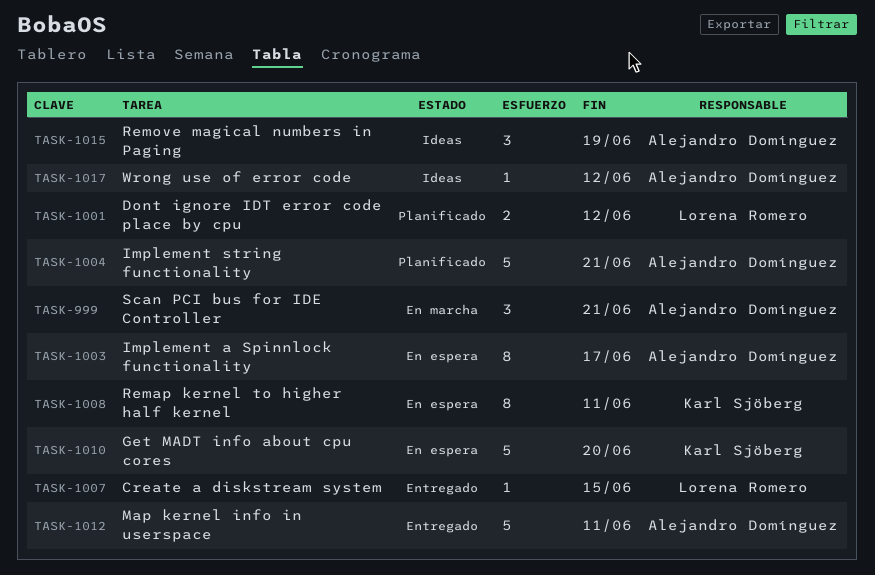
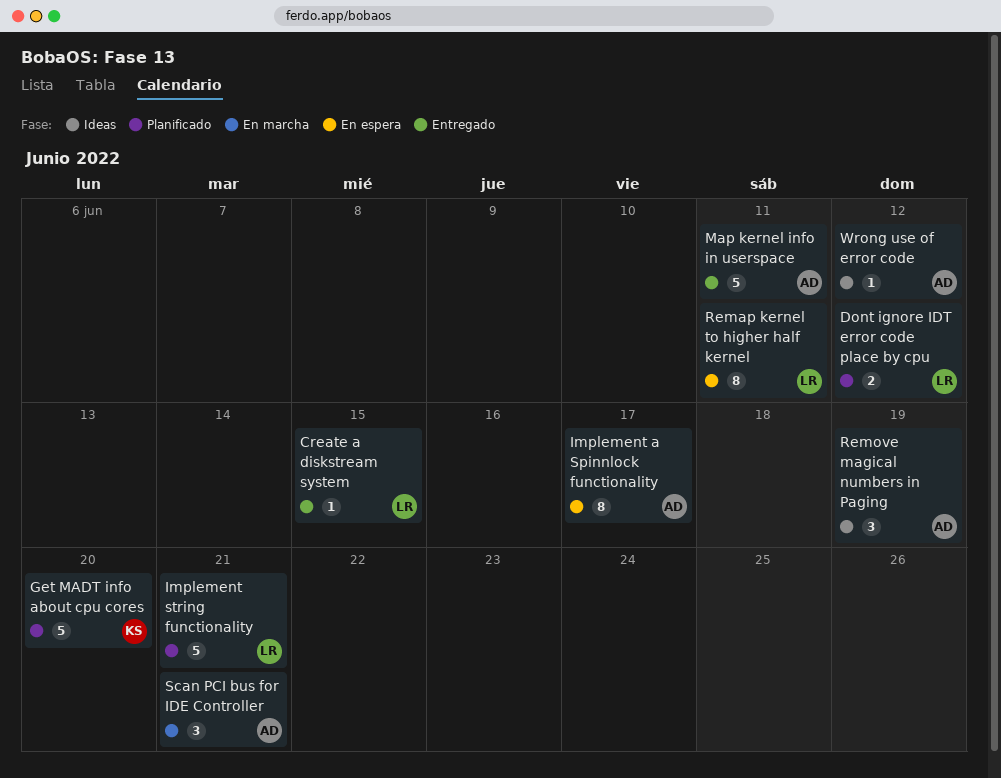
Get MADT info about cpu cores, status: En espera -> Planificado
Implement string functionality, owner: Alejandro Domínguez -> Lorena Romero
Remap kernel to higher half kernel, owner: Karl Sjöberg -> Lorena Romero

